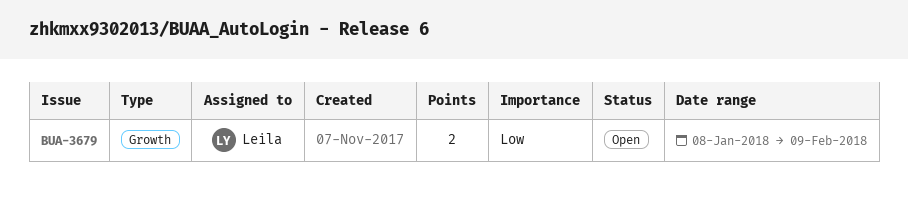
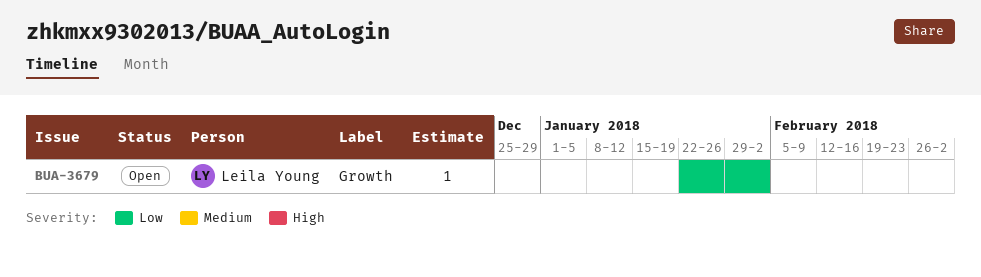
BUA-3679, estimate: 2 -> 1
BUA-3679, start: Jan 8 -> Jan 22
BUA-3679, due: Feb 9 -> Feb 2

